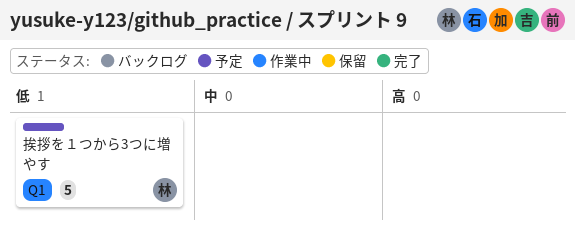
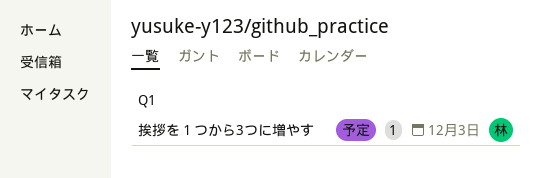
挨拶を１つから3つに増やす, estimate: 5 -> 1

